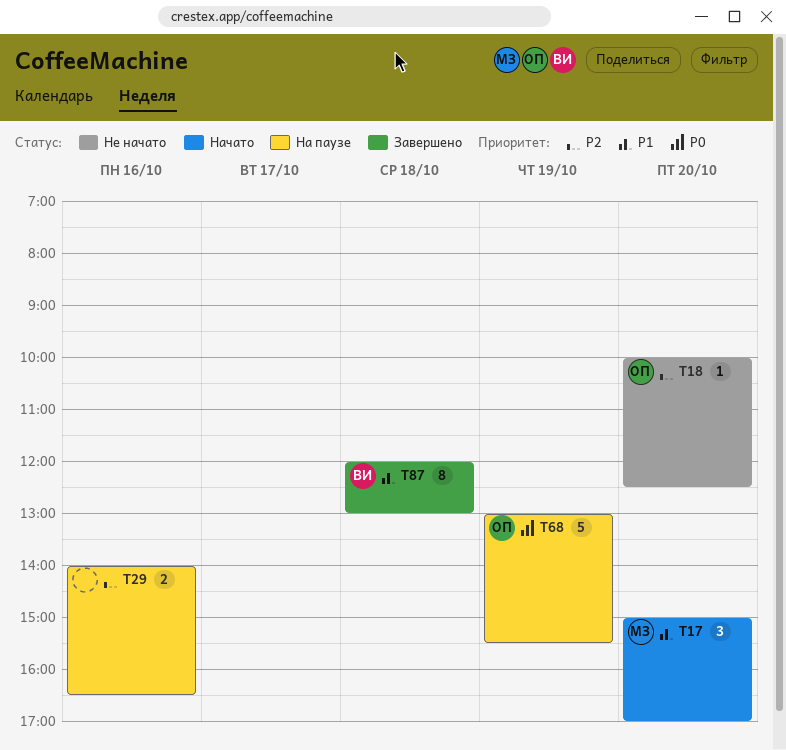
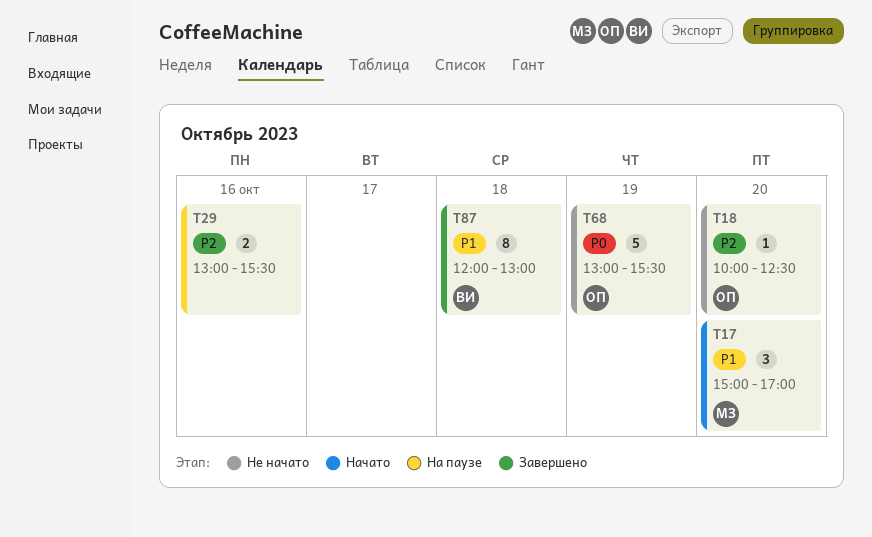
T29, begins: 14:00 -> 13:00
T29, ends: 16:30 -> 15:30
T68, status: На паузе -> Не начато

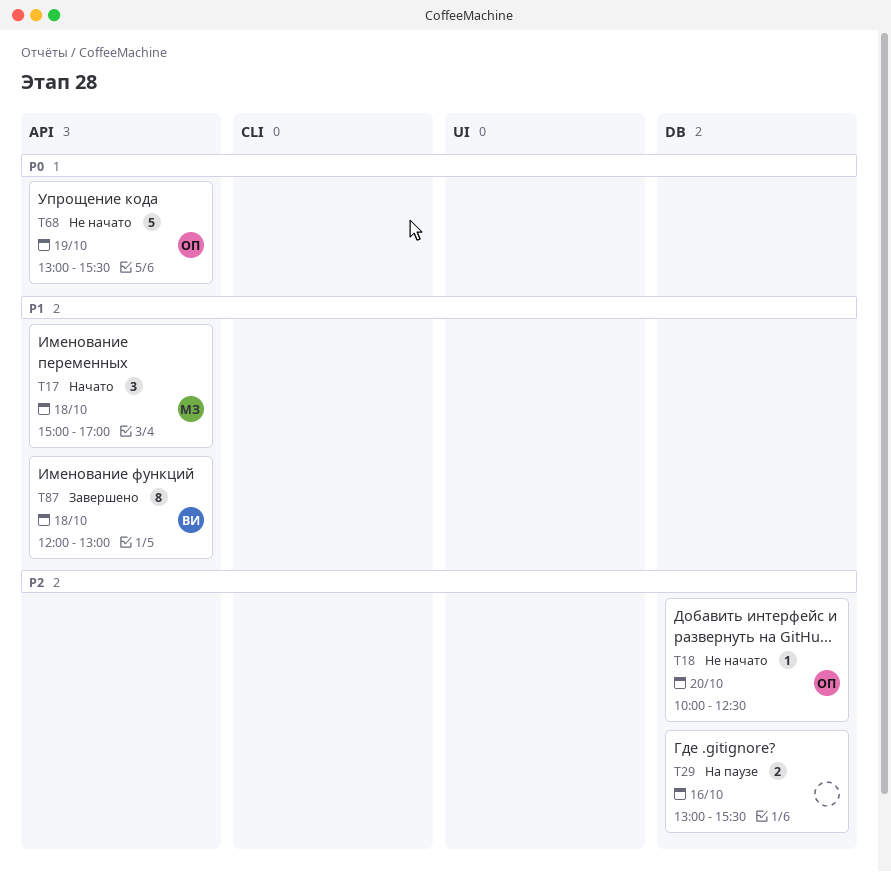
T17, day: Oct 20 -> Oct 18

